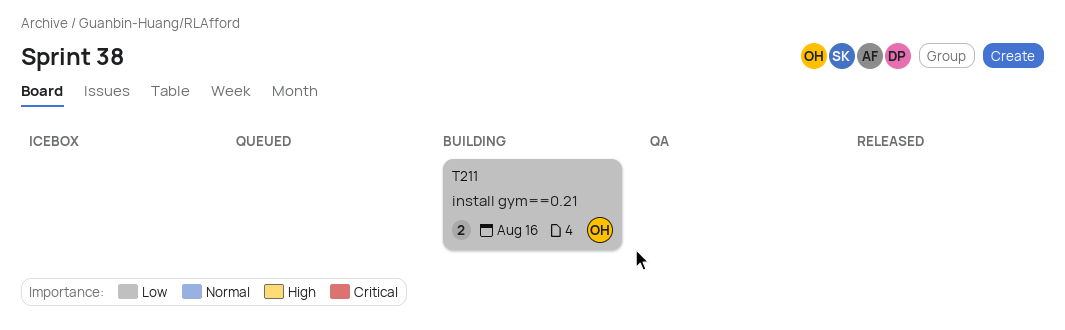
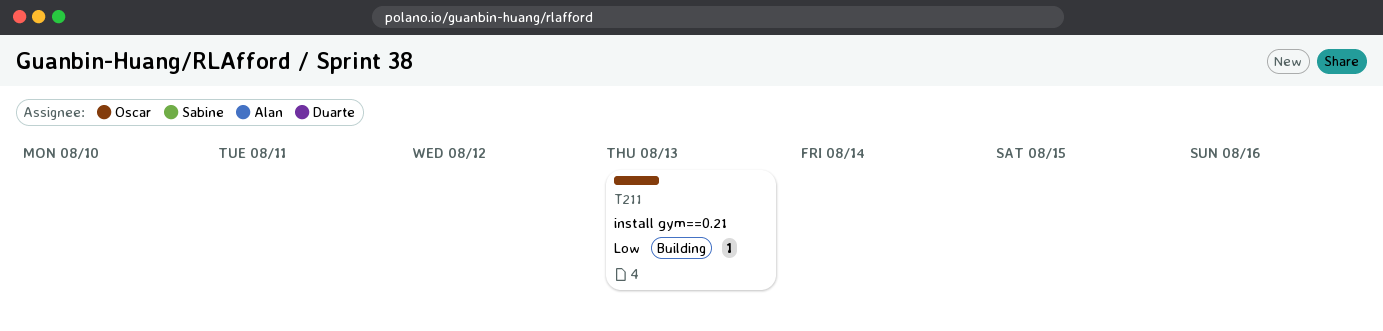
T211, estimate: 2 -> 1
T211, due: Aug 16 -> Aug 13

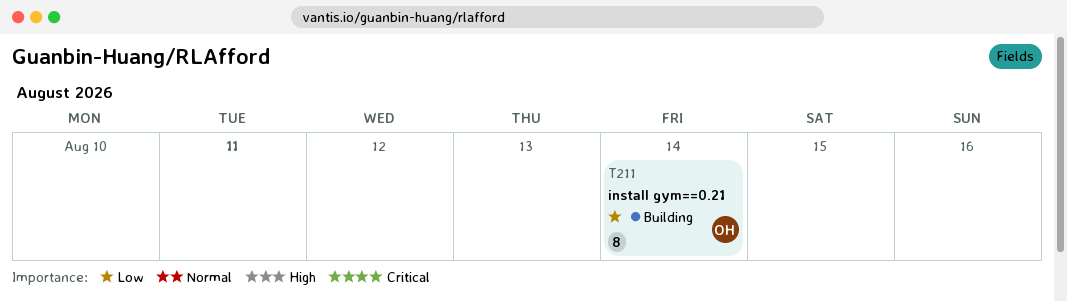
T211, estimate: 1 -> 8
T211, due: Aug 13 -> Aug 14

